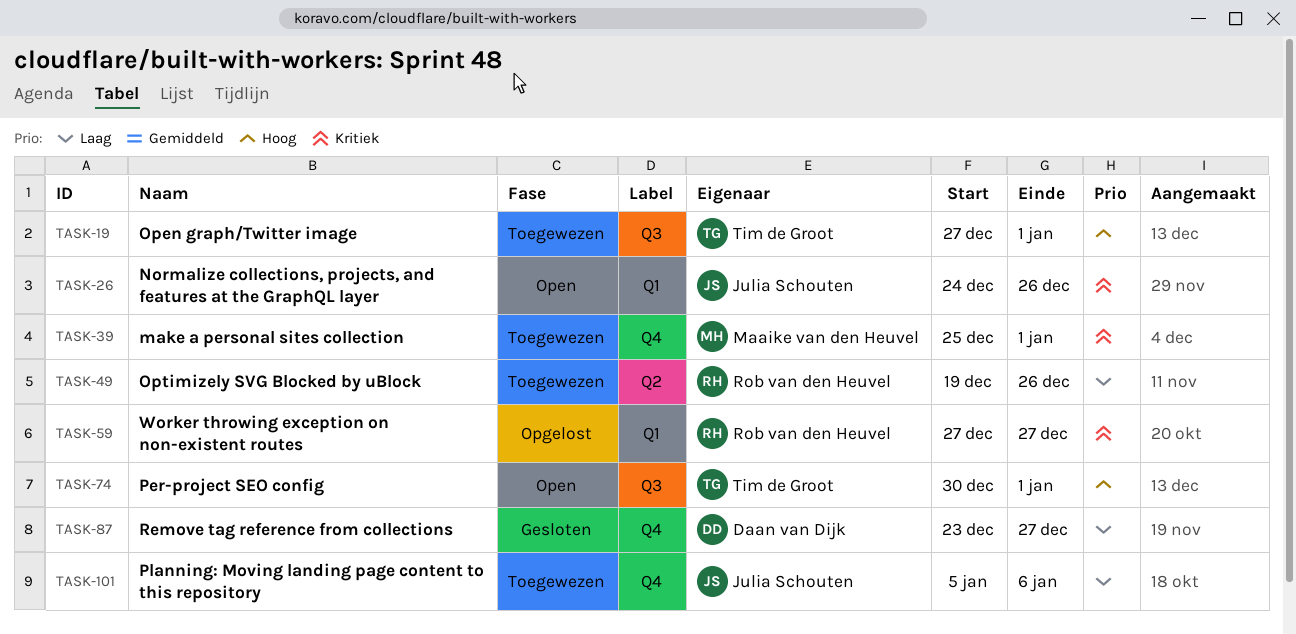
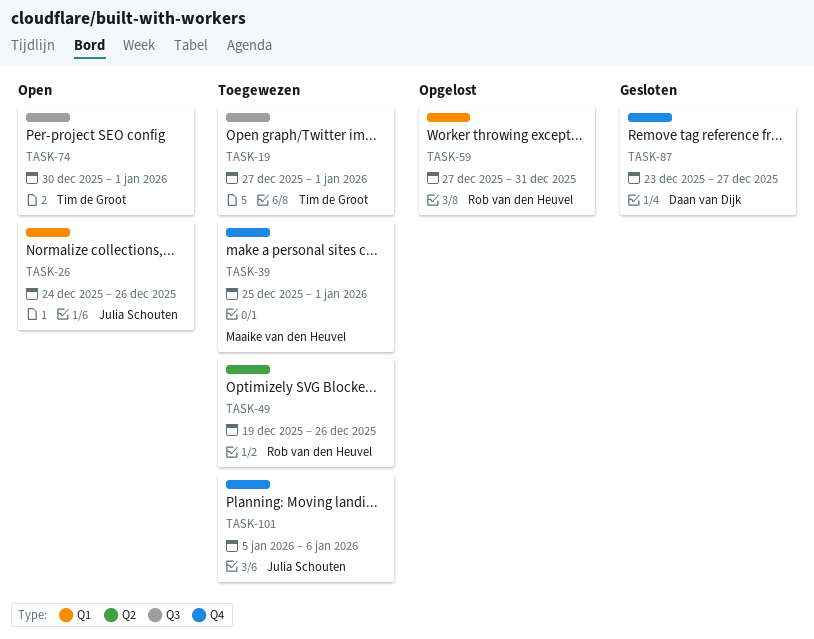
TASK-59, due: Dec 27 -> Dec 31

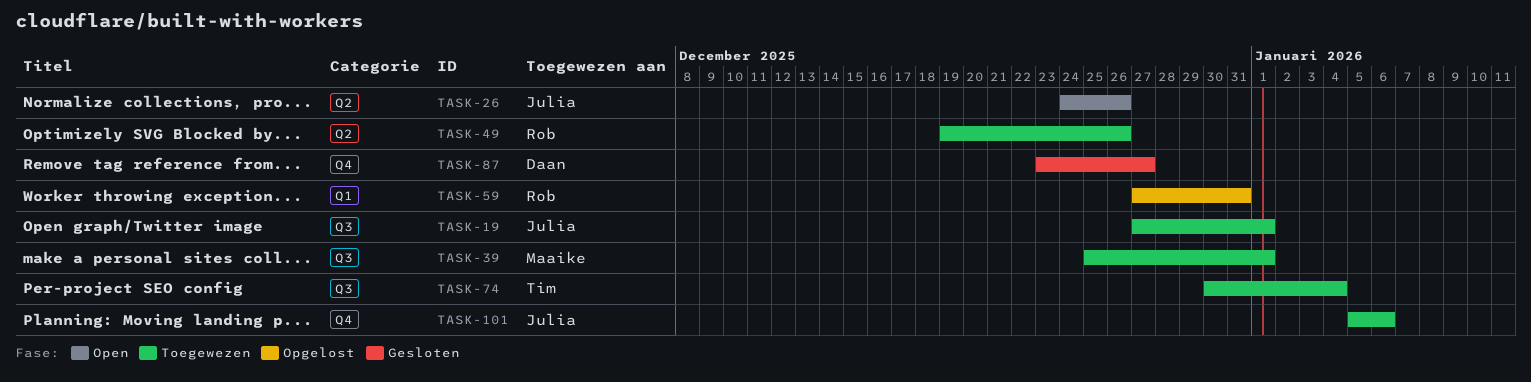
TASK-19, owner: Tim de Groot -> Julia Schouten
TASK-26, label: Q1 -> Q2
TASK-39, label: Q4 -> Q3
TASK-74, status: Open -> Toegewezen
TASK-74, due: Jan 1 -> Jan 4

